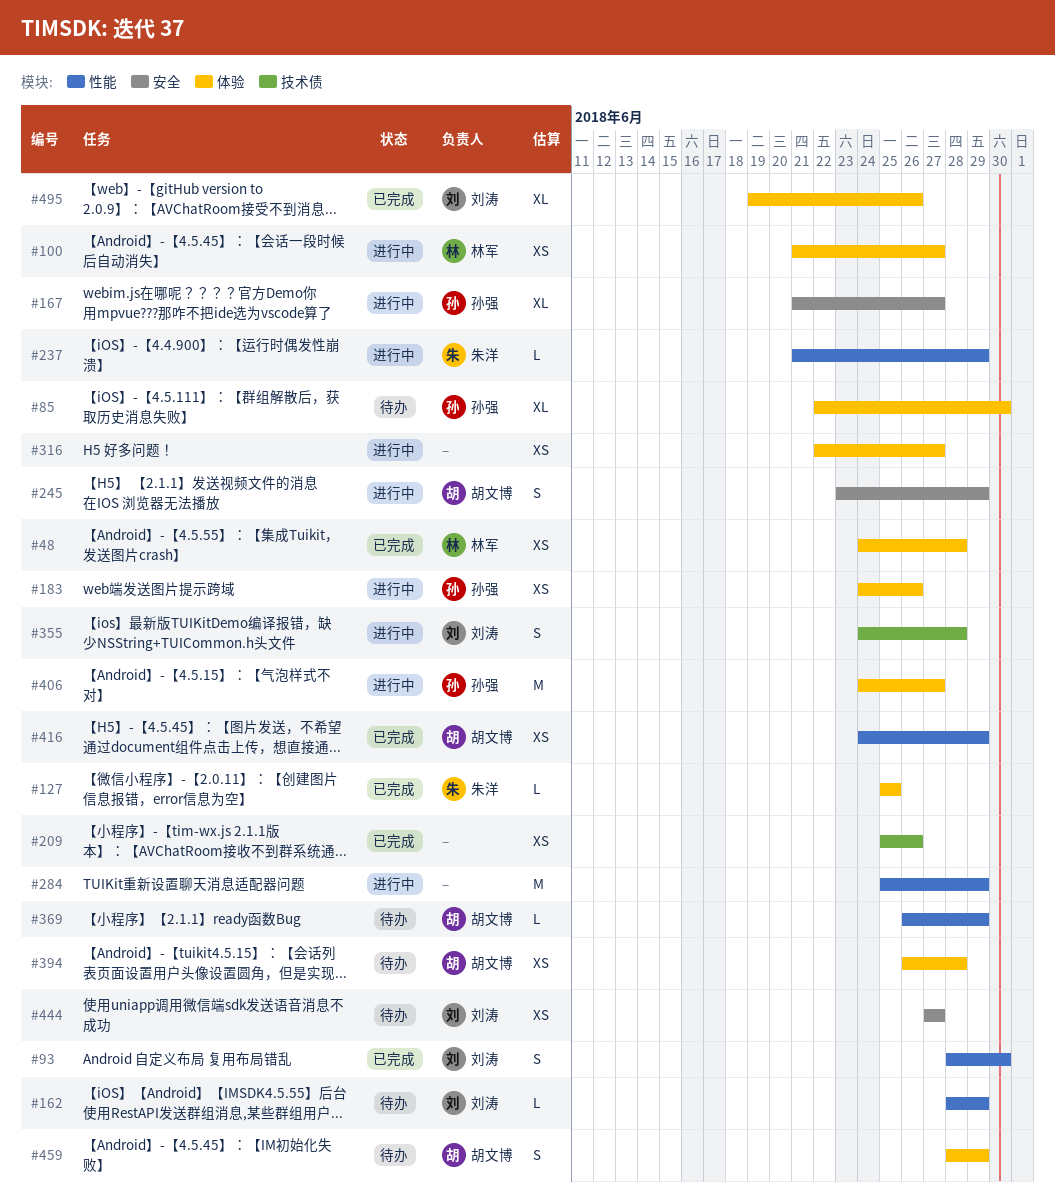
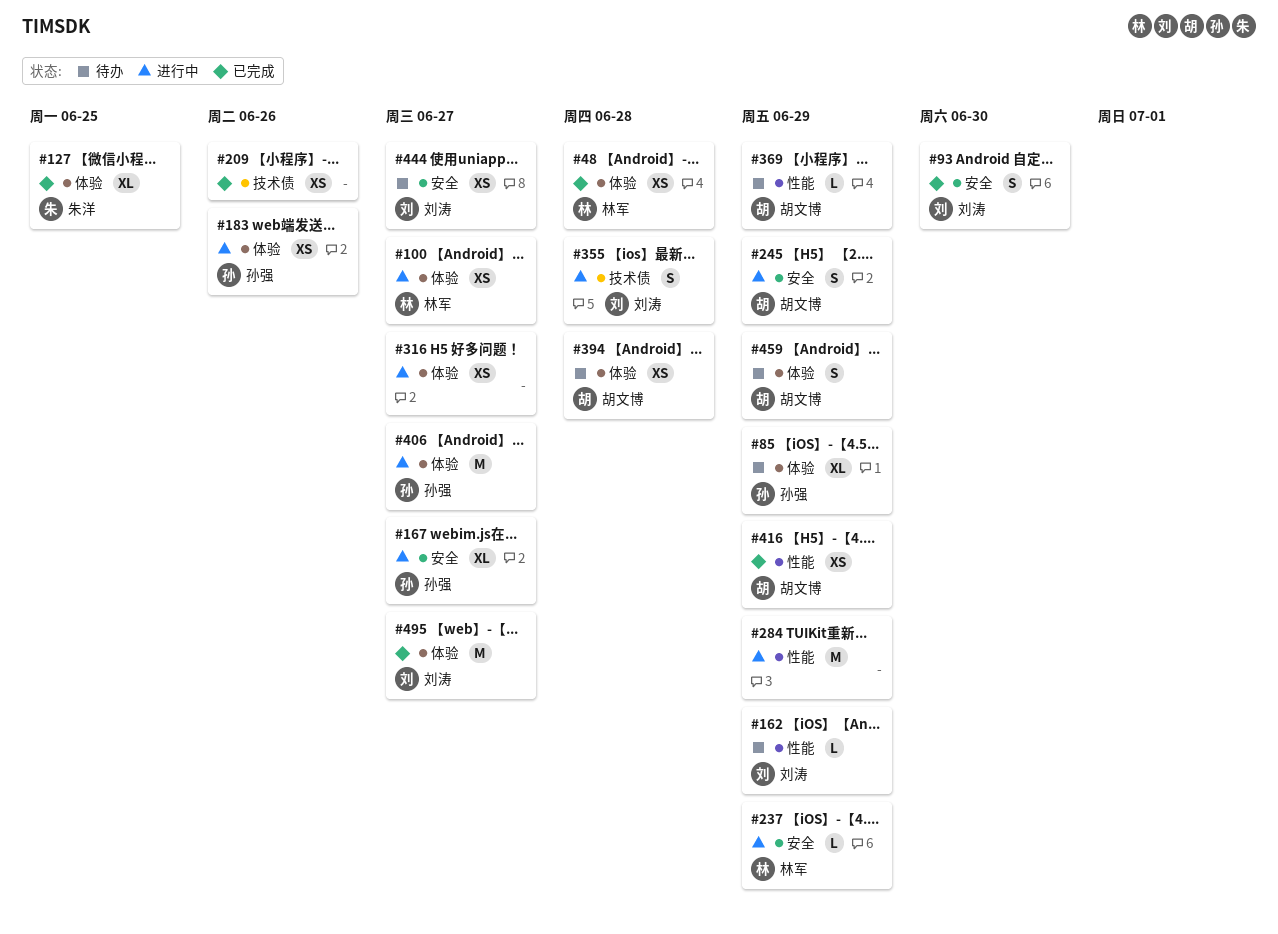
#85, due: Jun 30 -> Jun 29
#93, label: 性能 -> 安全
#127, estimate: L -> XL
#237, owner: 朱洋 -> 林军
#237, label: 性能 -> 安全
#495, estimate: XL -> M
#495, due: Jun 26 -> Jun 27

